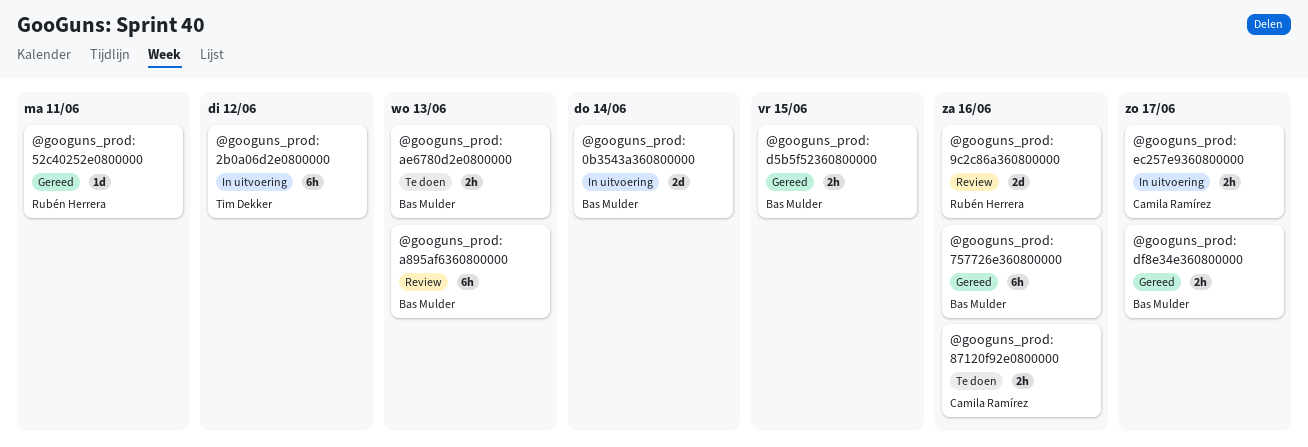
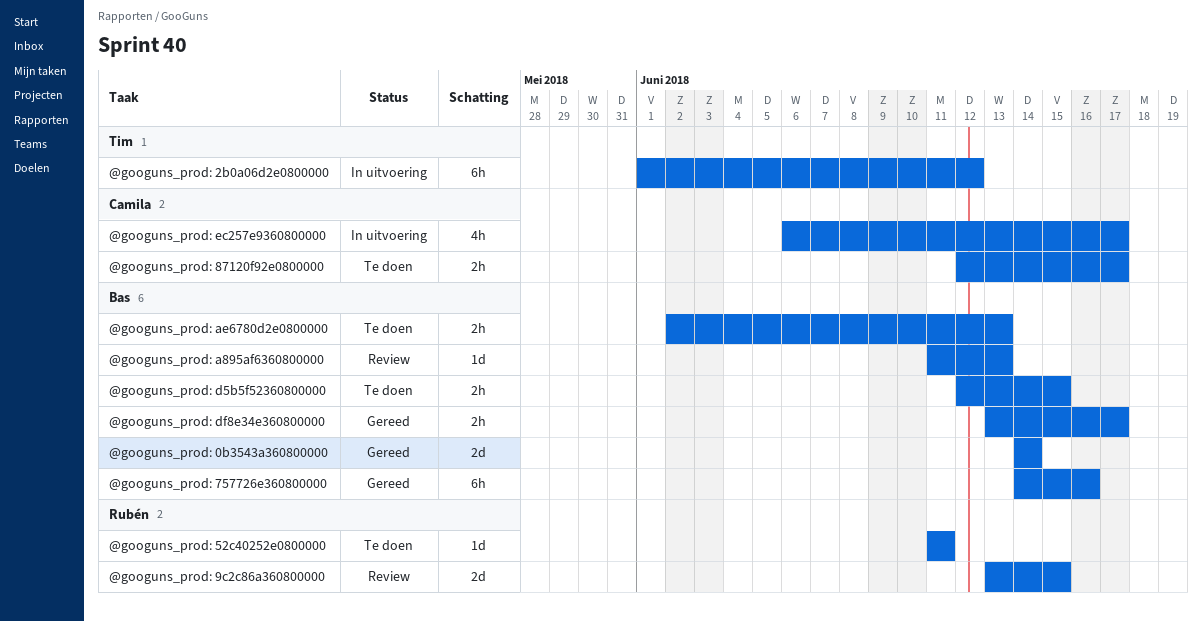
@googuns_prod: 0b3543a360800000, status: In uitvoering -> Gereed
@googuns_prod: 52c40252e0800000, status: Gereed -> Te doen
@googuns_prod: 87120f92e0800000, due: Jun 16 -> Jun 17
@googuns_prod: 9c2c86a360800000, due: Jun 16 -> Jun 15
@googuns_prod: a895af6360800000, estimate: 6h -> 1d
@googuns_prod: d5b5f52360800000, status: Gereed -> Te doen
@googuns_prod: ec257e9360800000, estimate: 2h -> 4h

